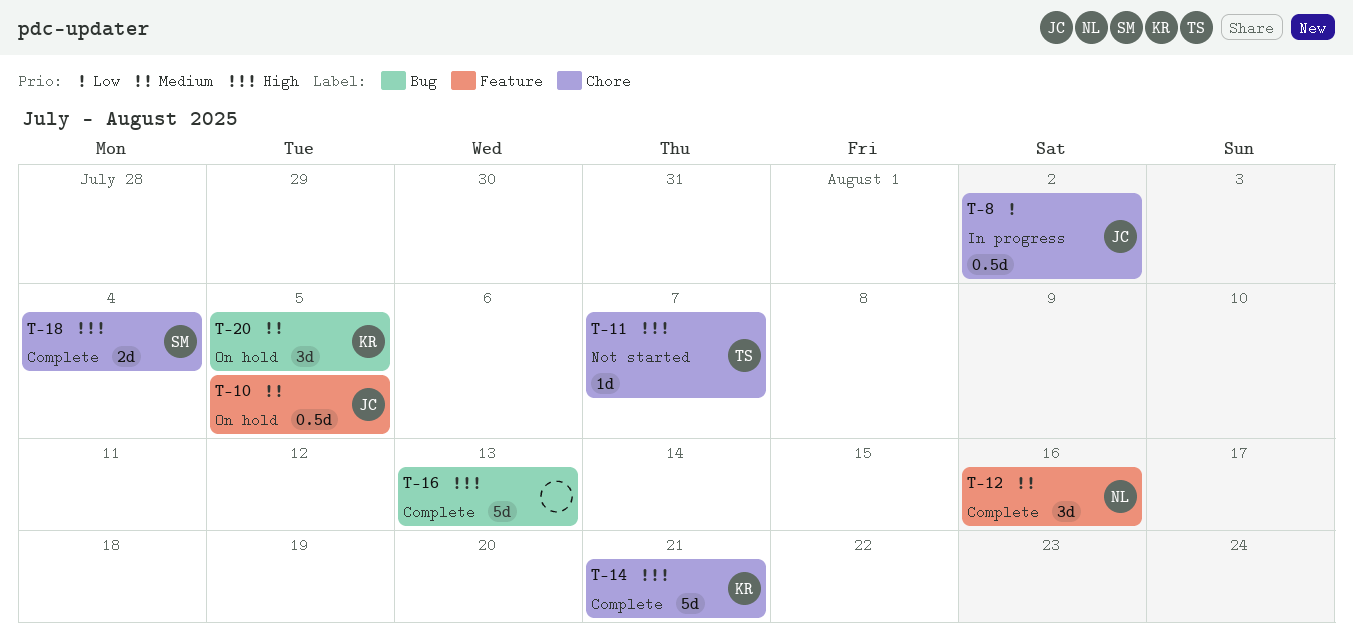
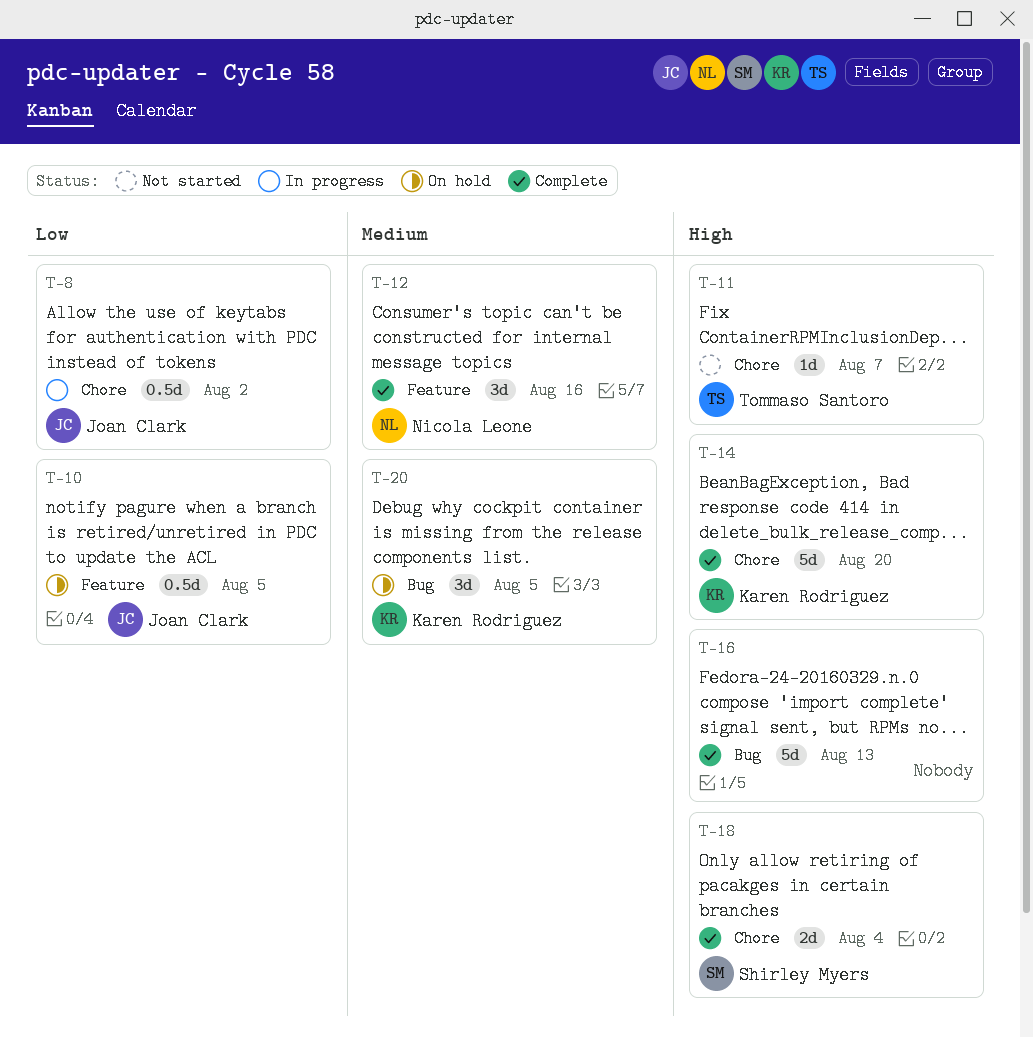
T-10, priority: Medium -> Low
T-14, due: Aug 21 -> Aug 20

